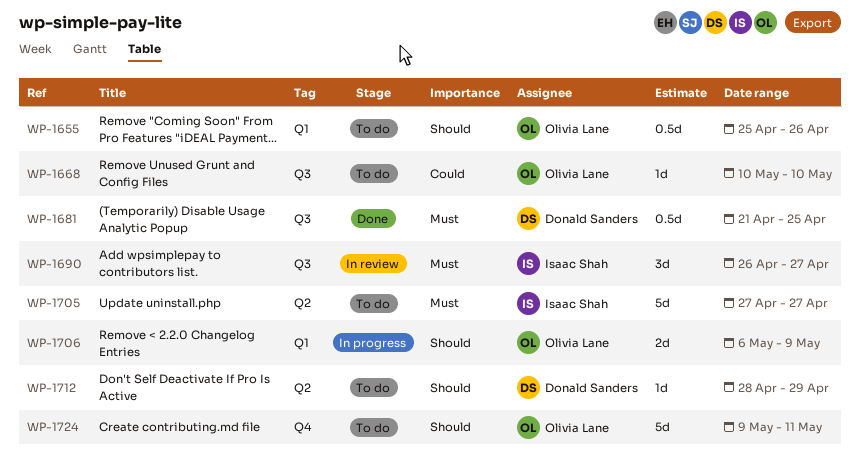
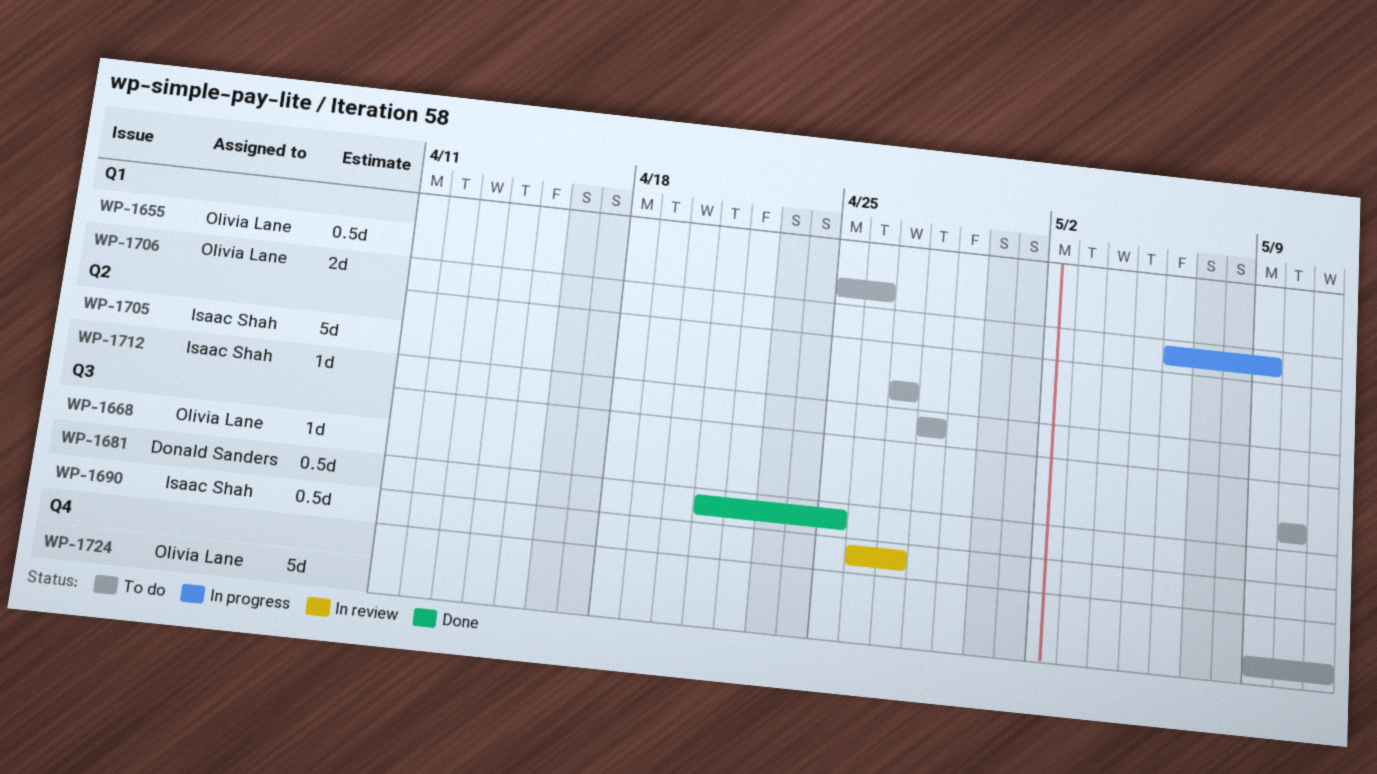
WP-1690, estimate: 3d -> 0.5d
WP-1712, owner: Donald Sanders -> Isaac Shah
WP-1712, due: Apr 29 -> Apr 28

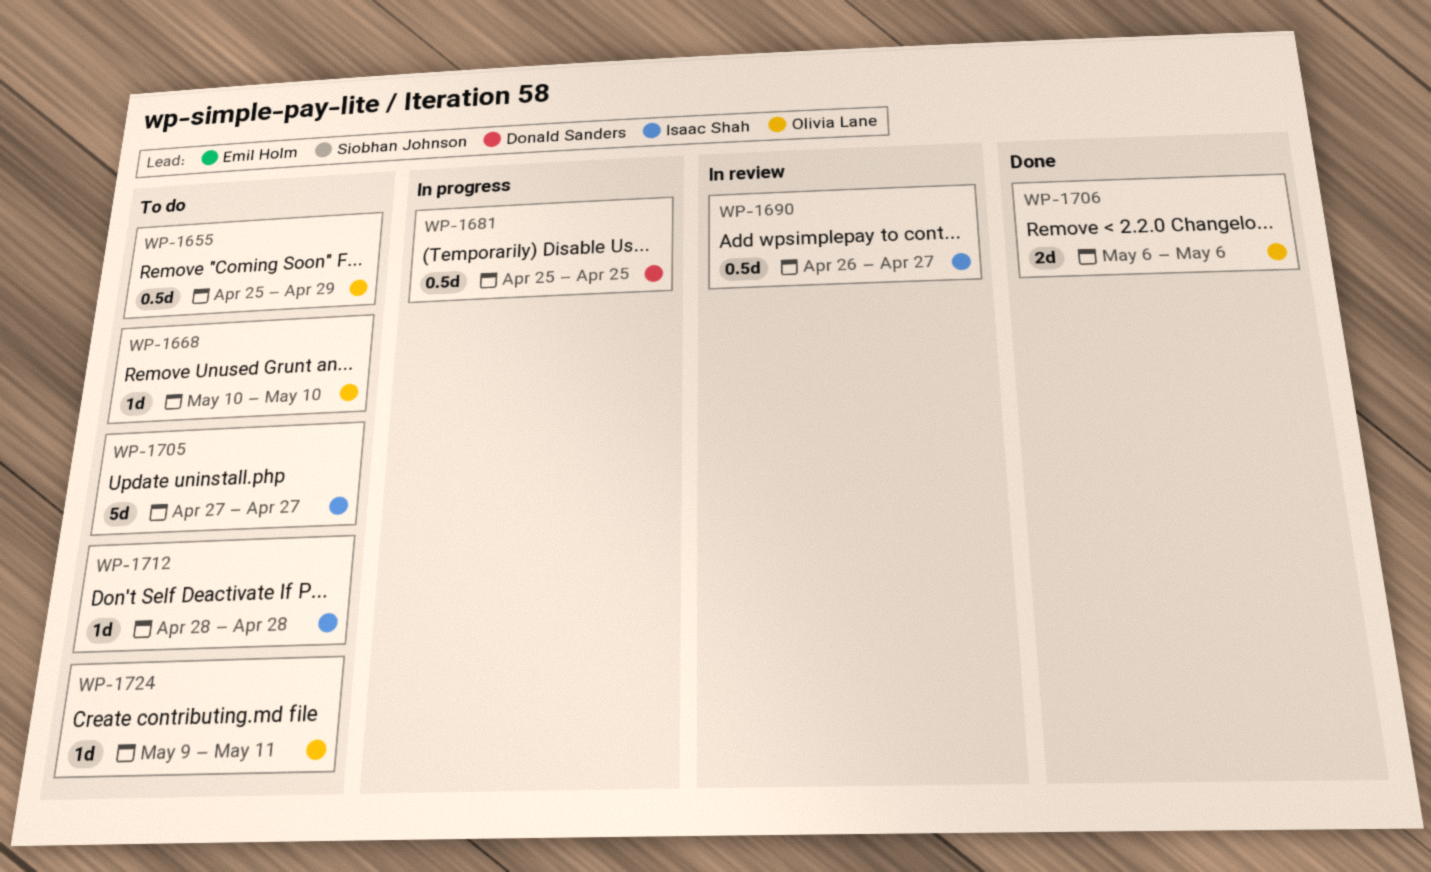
WP-1655, due: Apr 26 -> Apr 29
WP-1681, status: Done -> In progress
WP-1681, start: Apr 21 -> Apr 25
WP-1706, status: In progress -> Done
WP-1706, due: May 9 -> May 6
WP-1724, estimate: 5d -> 1d

